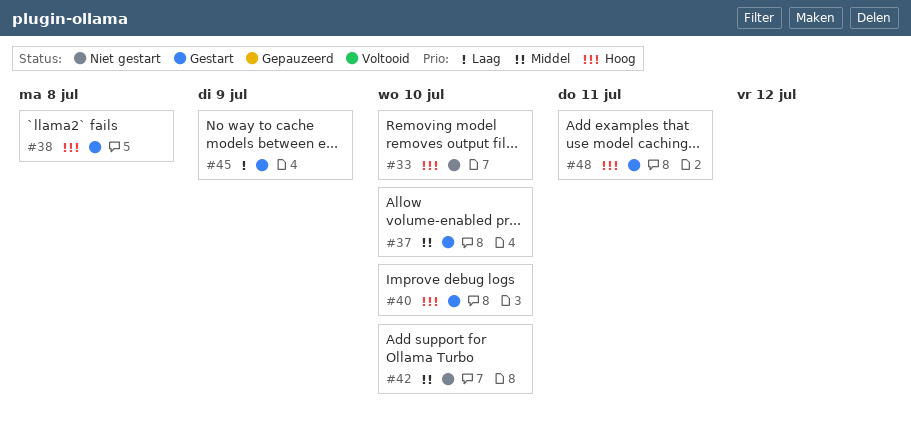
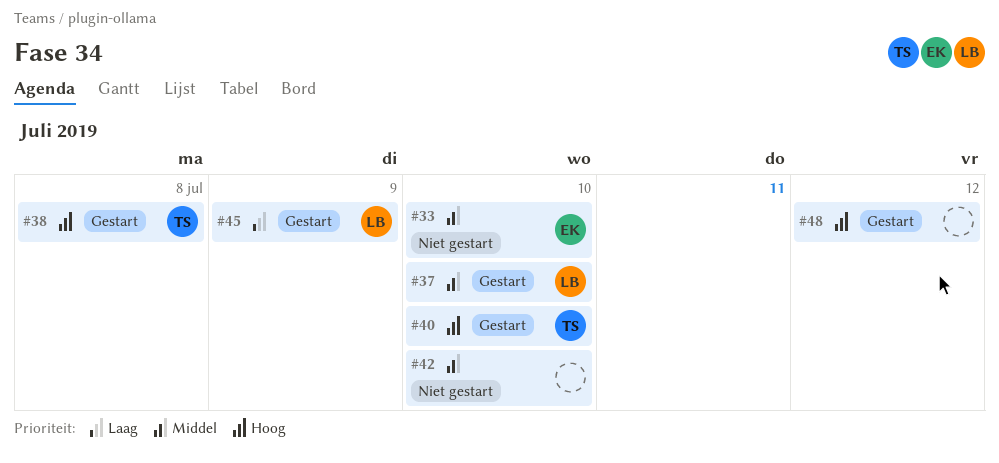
#33, priority: Hoog -> Middel
#48, due: Jul 11 -> Jul 12

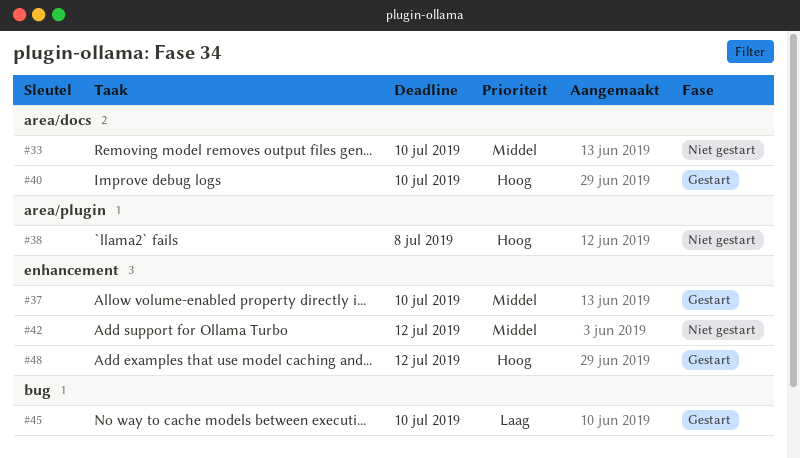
#38, status: Gestart -> Niet gestart
#42, due: Jul 10 -> Jul 12
#45, due: Jul 9 -> Jul 10

